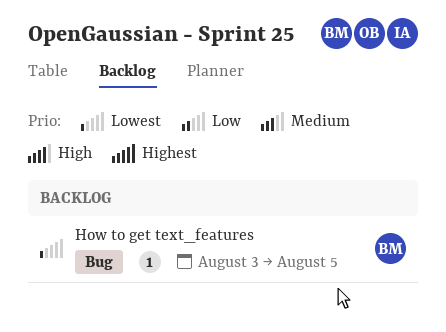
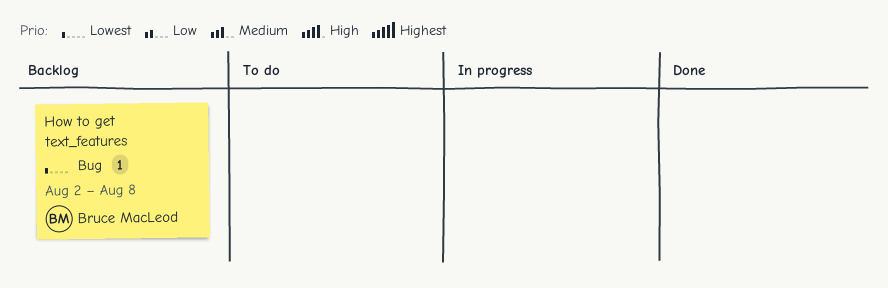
How to get text_features, start: Aug 3 -> Aug 2
How to get text_features, due: Aug 5 -> Aug 8

